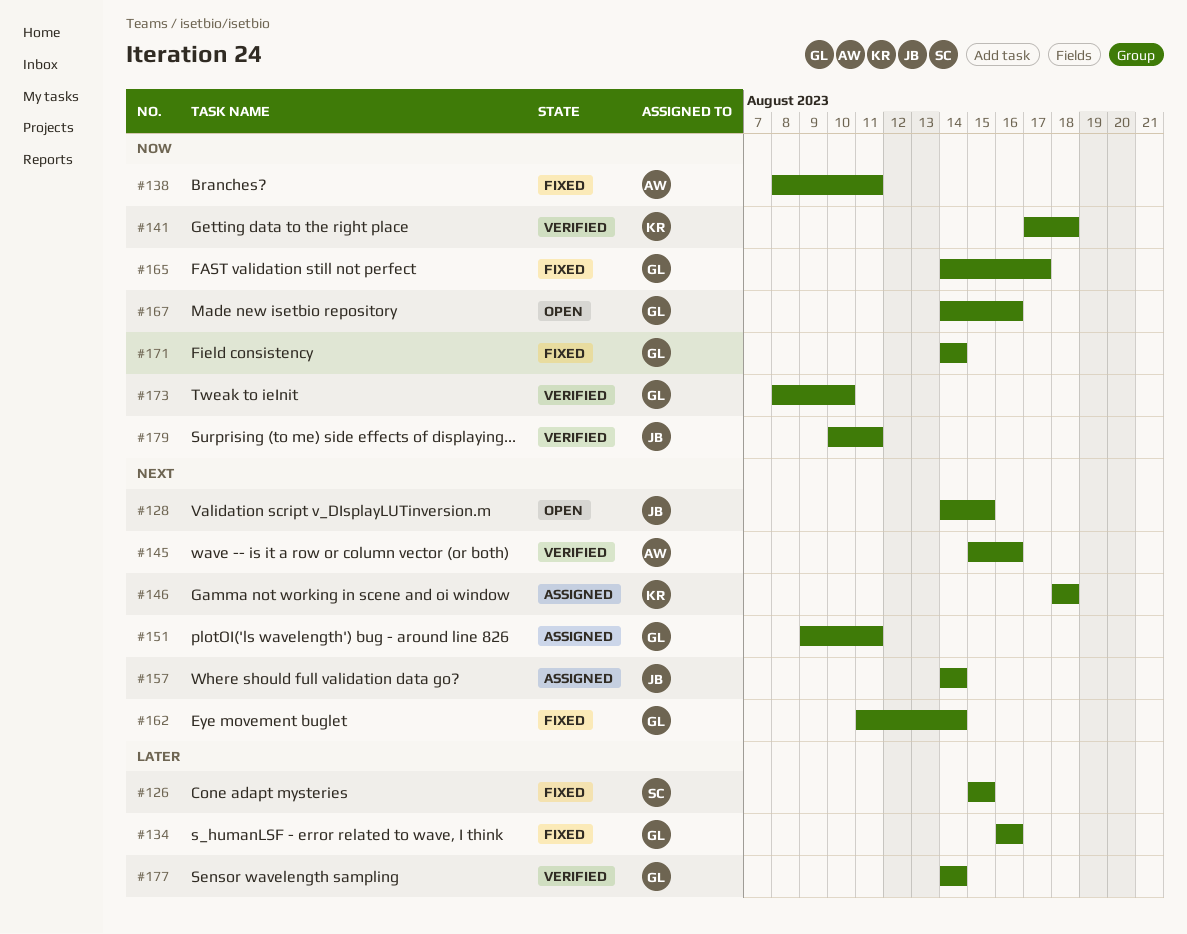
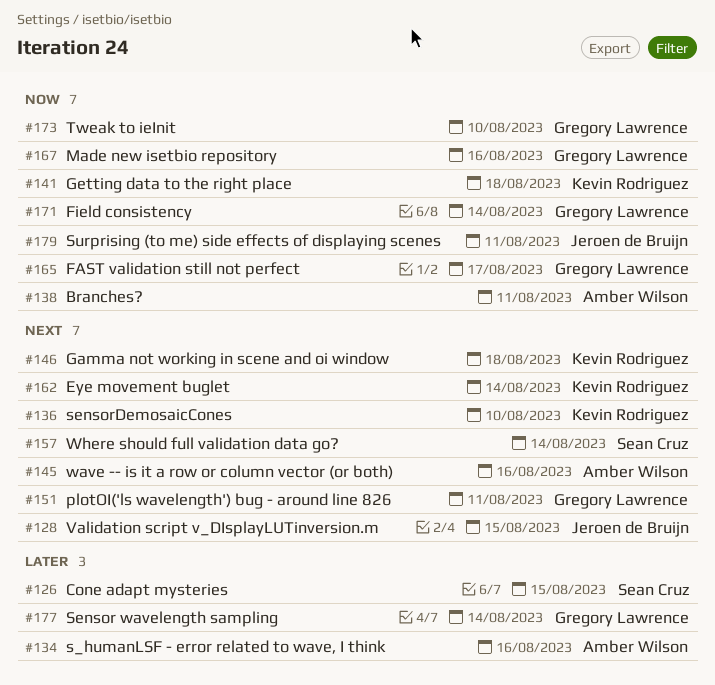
#134, owner: Gregory Lawrence -> Amber Wilson
#136: none -> present
#157, owner: Jeroen de Bruijn -> Sean Cruz
#162, owner: Gregory Lawrence -> Kevin Rodriguez

